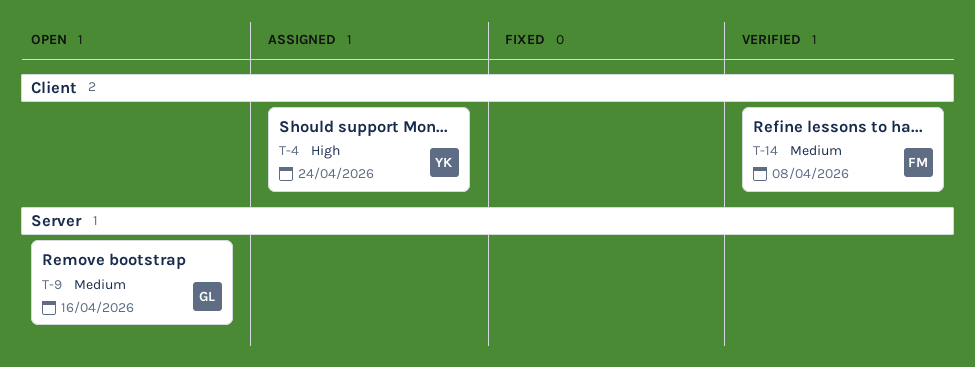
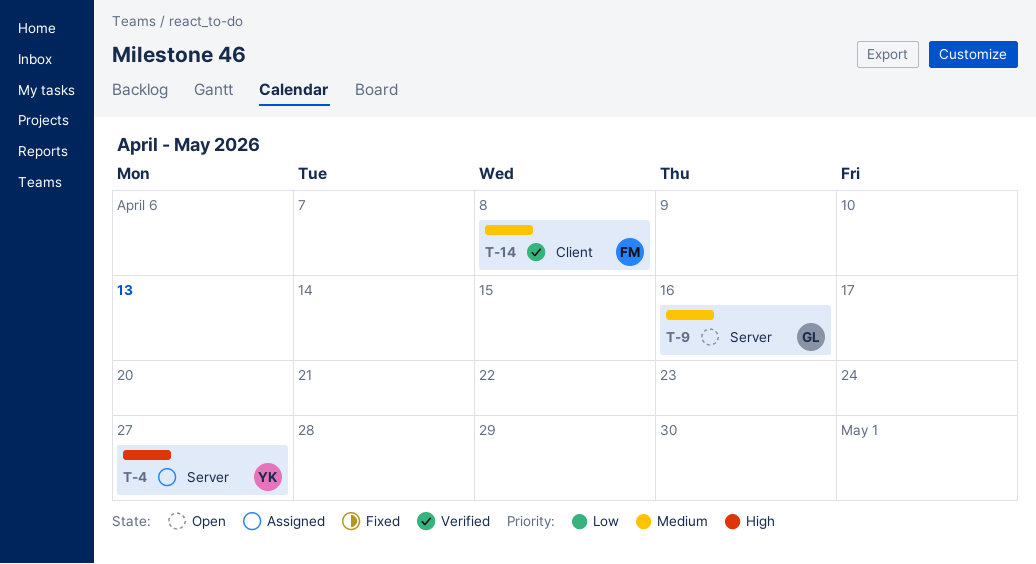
T-4, label: Client -> Server
T-4, due: Apr 24 -> Apr 27

